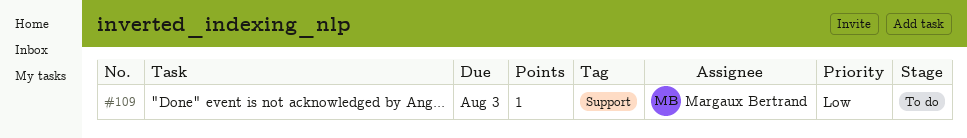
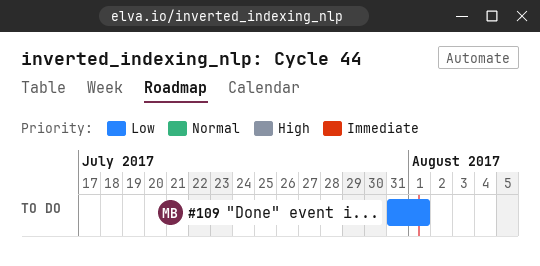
#109, due: Aug 3 -> Aug 1

